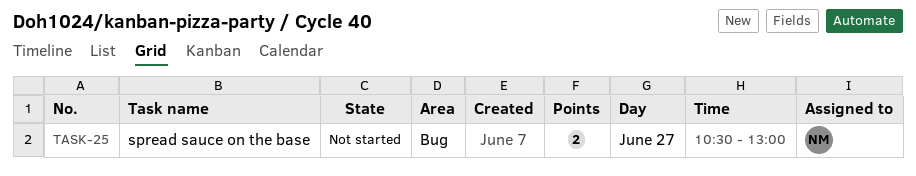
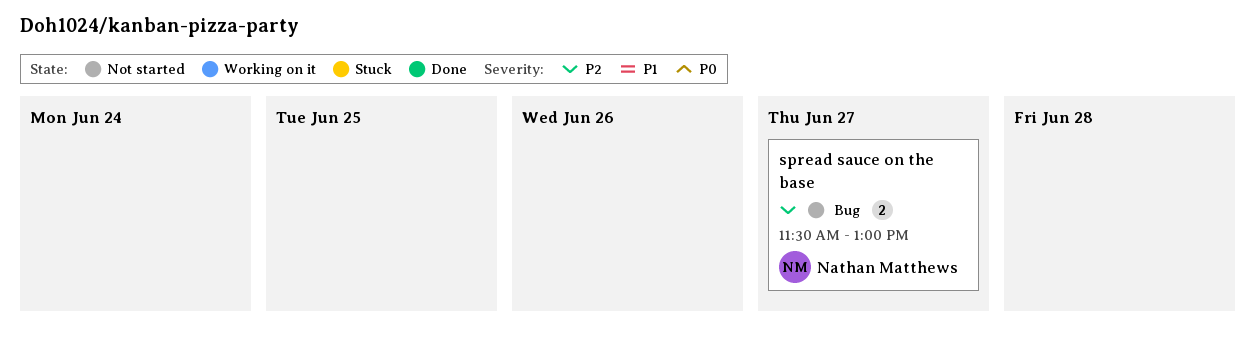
spread sauce on the base, begins: 10:30 -> 11:30

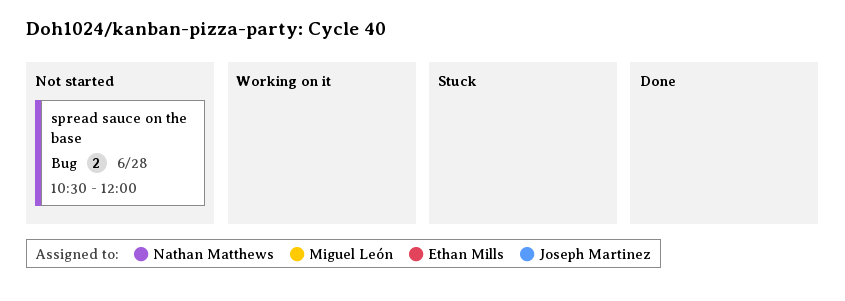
spread sauce on the base, day: Jun 27 -> Jun 28
spread sauce on the base, begins: 11:30 -> 10:30
spread sauce on the base, ends: 13:00 -> 12:00

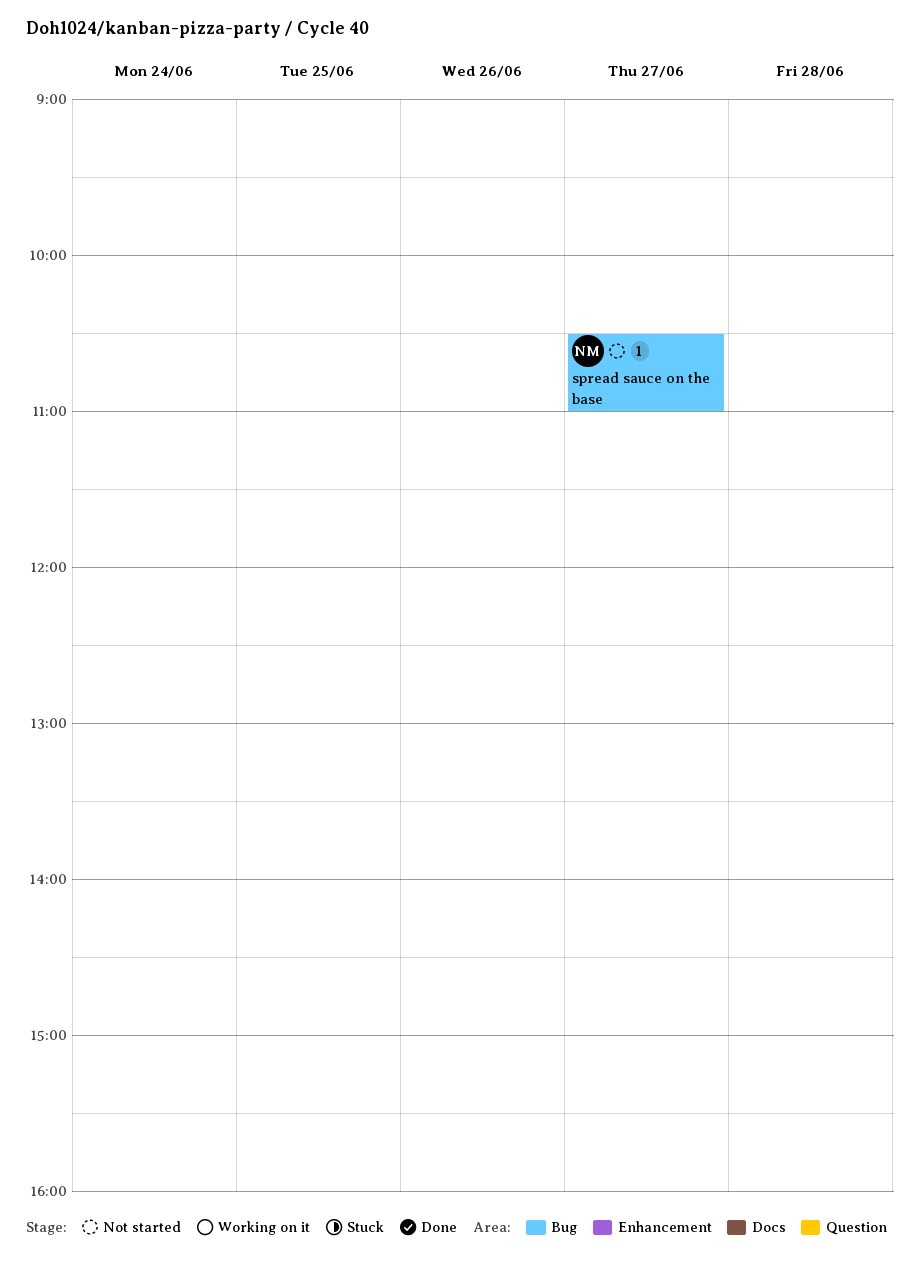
spread sauce on the base, estimate: 2 -> 1
spread sauce on the base, day: Jun 28 -> Jun 27
spread sauce on the base, ends: 12:00 -> 11:00

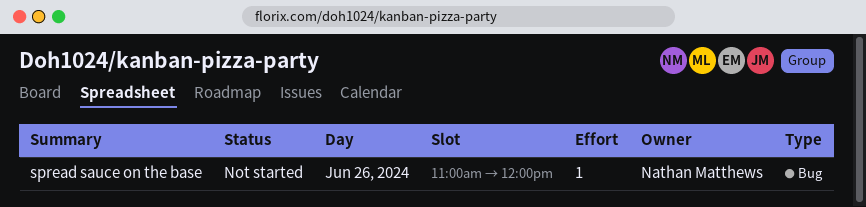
spread sauce on the base, day: Jun 27 -> Jun 26
spread sauce on the base, begins: 10:30 -> 11:00
spread sauce on the base, ends: 11:00 -> 12:00

